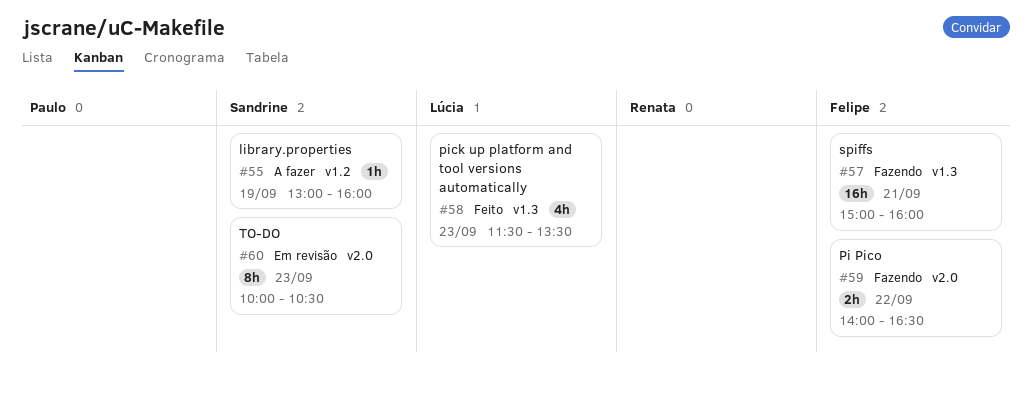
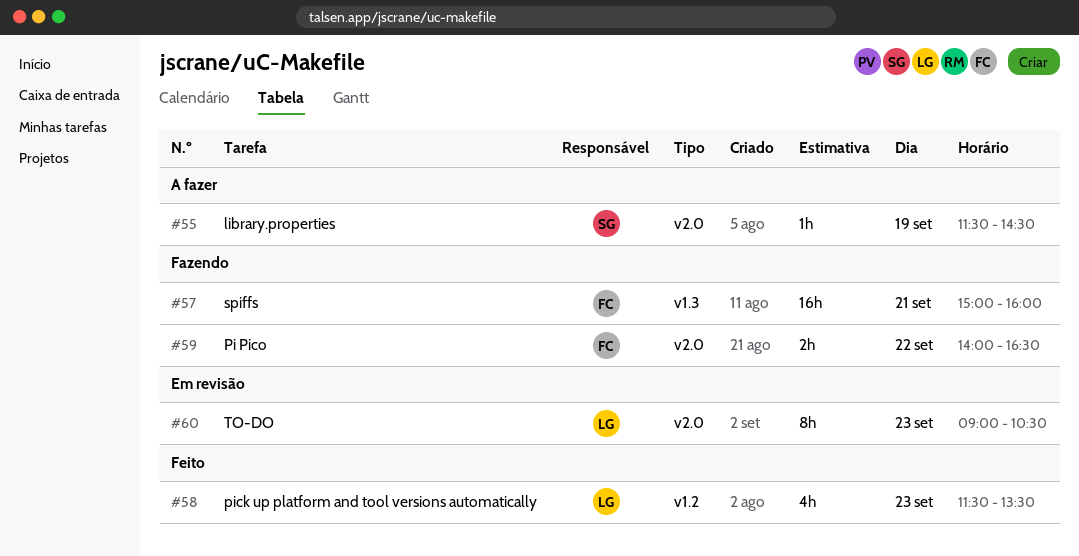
#55, label: v1.2 -> v2.0
#55, begins: 13:00 -> 11:30
#55, ends: 16:00 -> 14:30
#58, label: v1.3 -> v1.2
#60, owner: Sandrine -> Lúcia
#60, begins: 10:00 -> 09:00

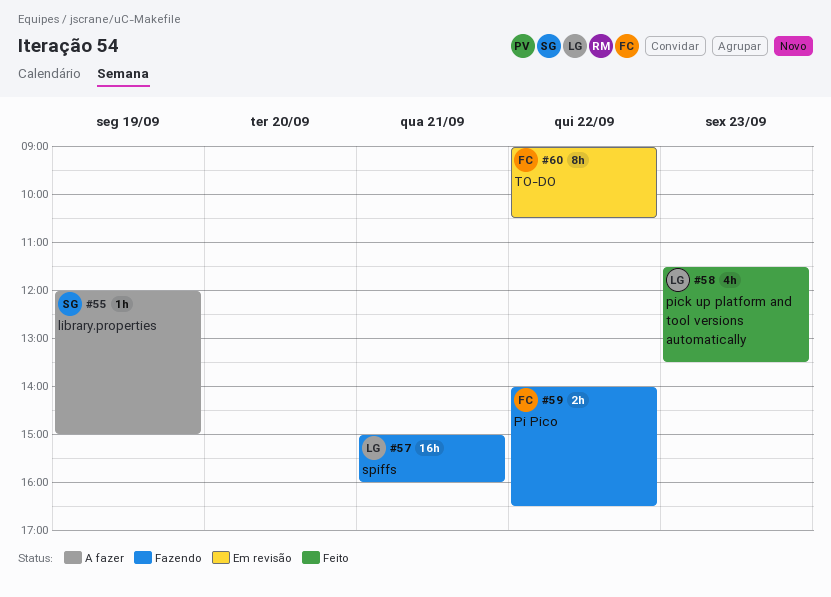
#55, begins: 11:30 -> 12:00
#55, ends: 14:30 -> 15:00
#57, owner: FC -> LG
#60, owner: LG -> FC
#60, day: Sep 23 -> Sep 22

